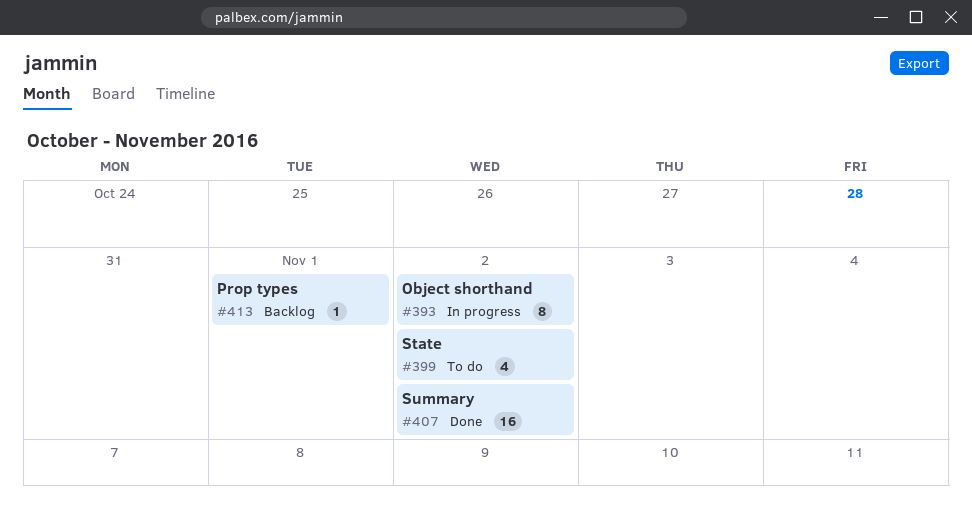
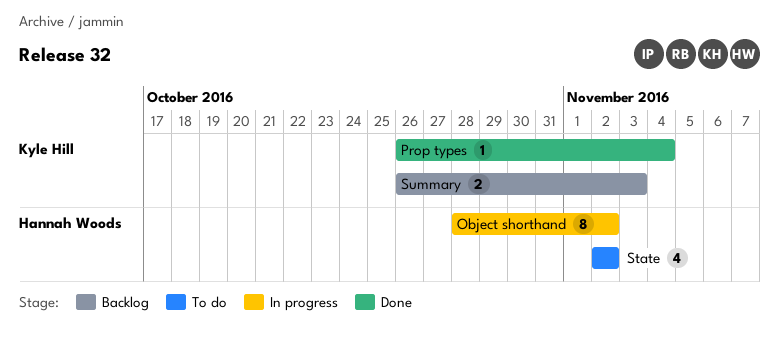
Prop types, status: Backlog -> Done
Prop types, due: Nov 1 -> Nov 4
Summary, status: Done -> Backlog
Summary, estimate: 16 -> 2
Summary, due: Nov 2 -> Nov 3

